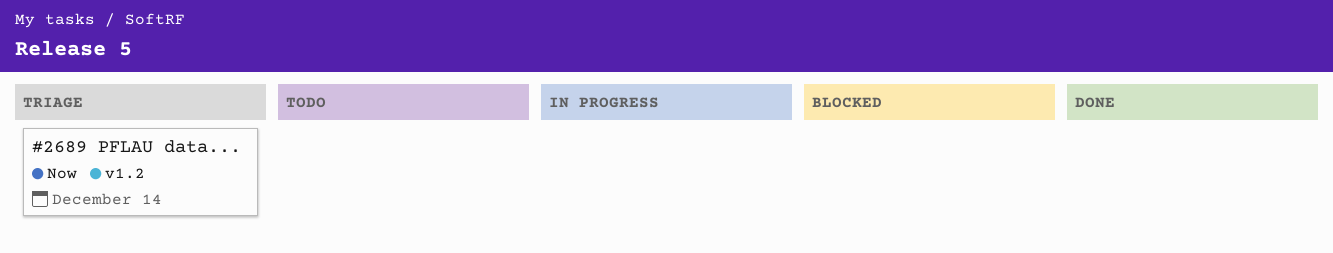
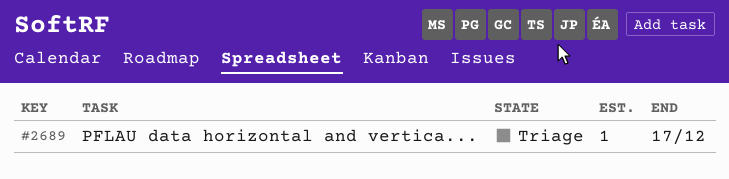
#2689, due: Dec 14 -> Dec 17

